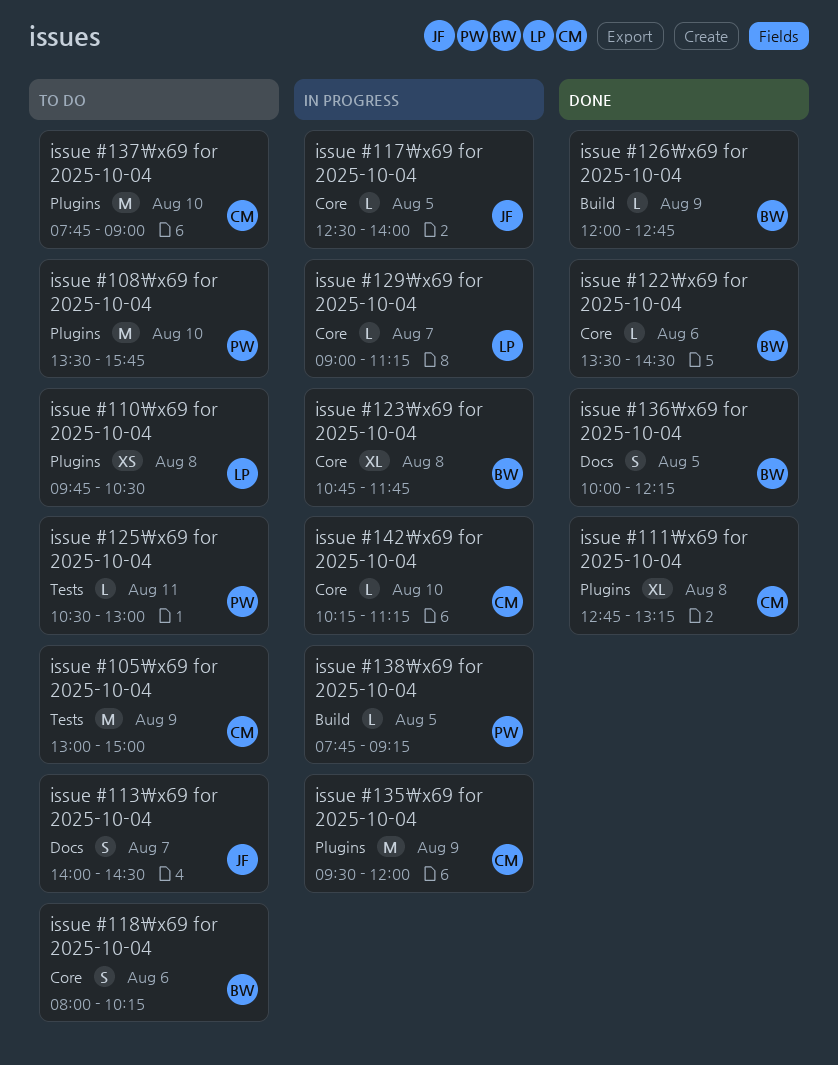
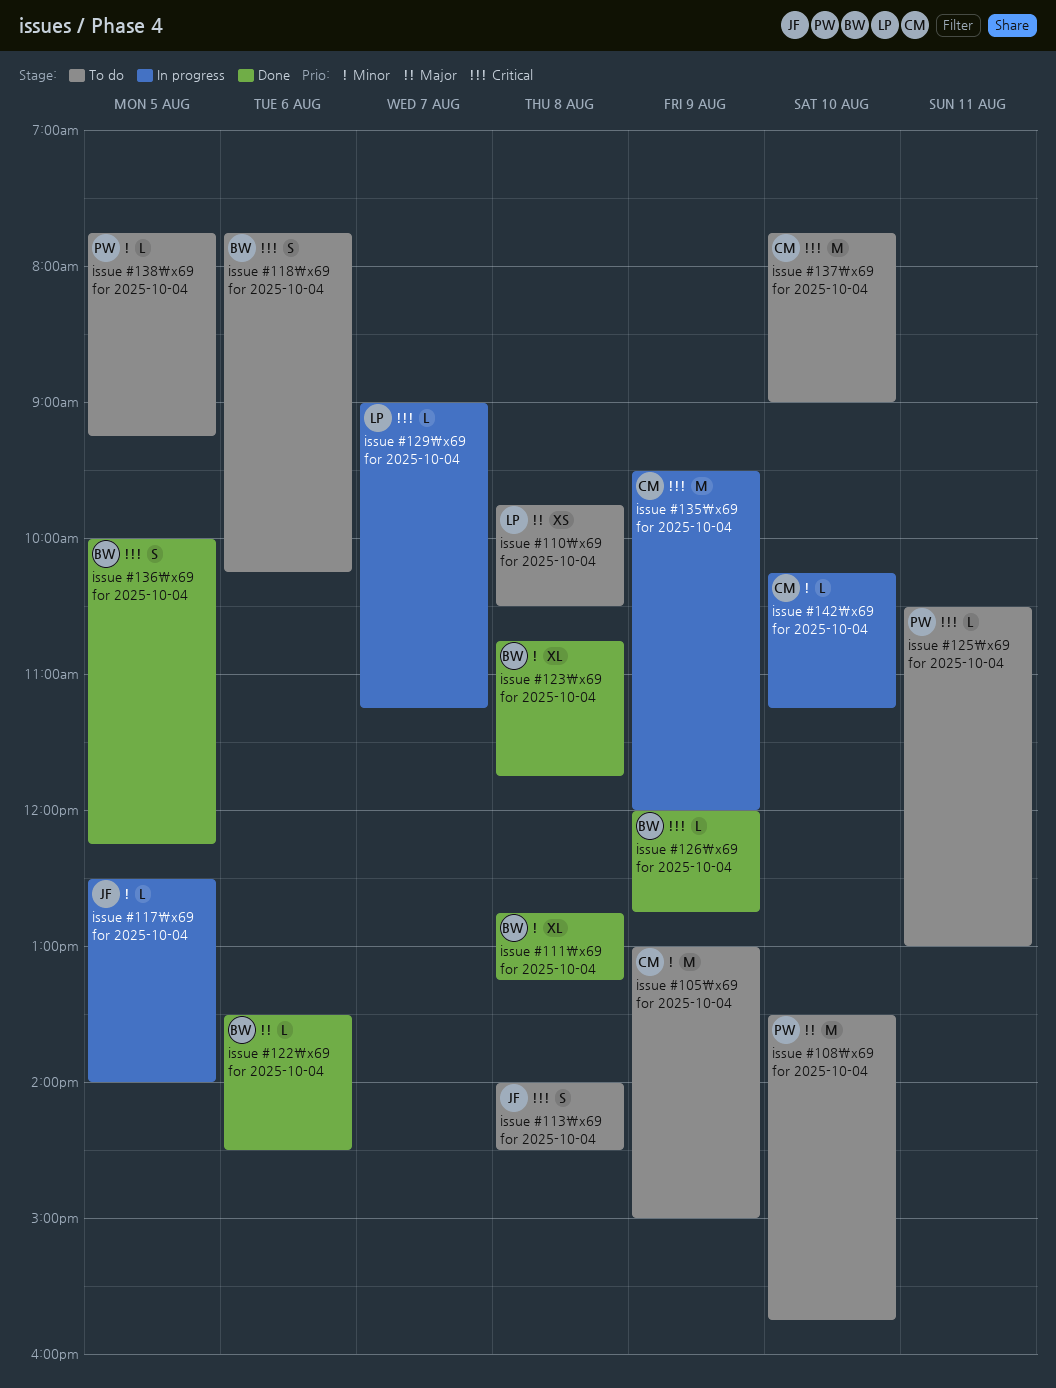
issue #111\x69 for 2025-10-04, owner: CM -> BW
issue #113\x69 for 2025-10-04, day: Aug 7 -> Aug 8
issue #118\x69 for 2025-10-04, begins: 08:00 -> 07:45
issue #123\x69 for 2025-10-04, status: In progress -> Done
issue #138\x69 for 2025-10-04, status: In progress -> To do

